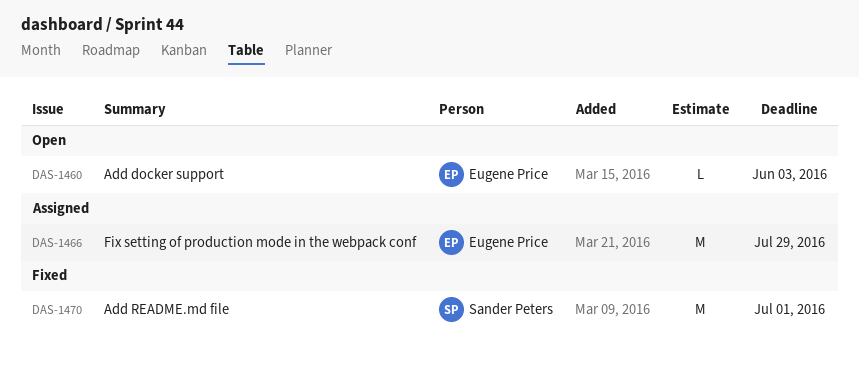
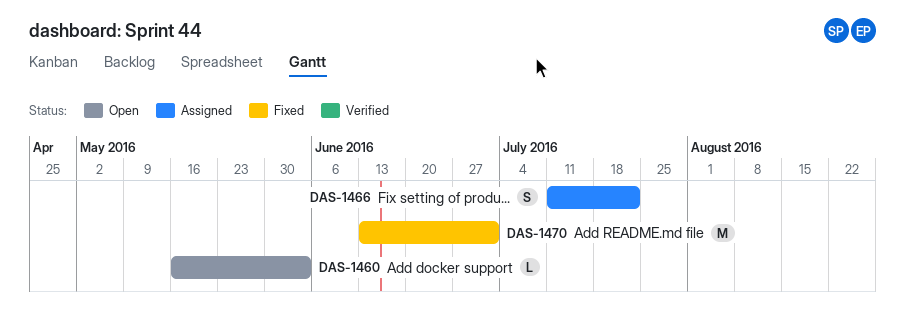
DAS-1466, estimate: M -> S
DAS-1466, due: Jul 29 -> Jul 22

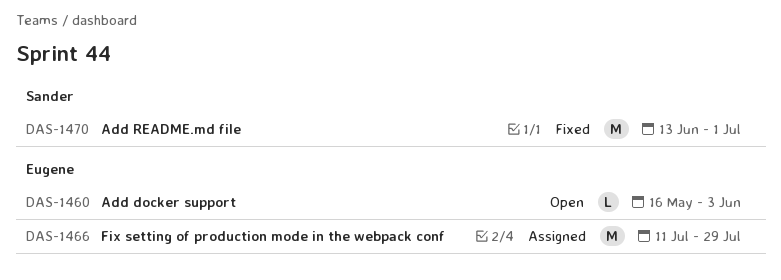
DAS-1466, estimate: S -> M
DAS-1466, due: Jul 22 -> Jul 29

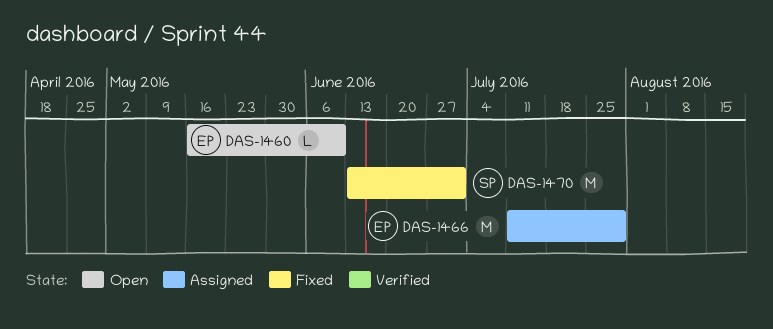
DAS-1460, due: Jun 3 -> Jun 10

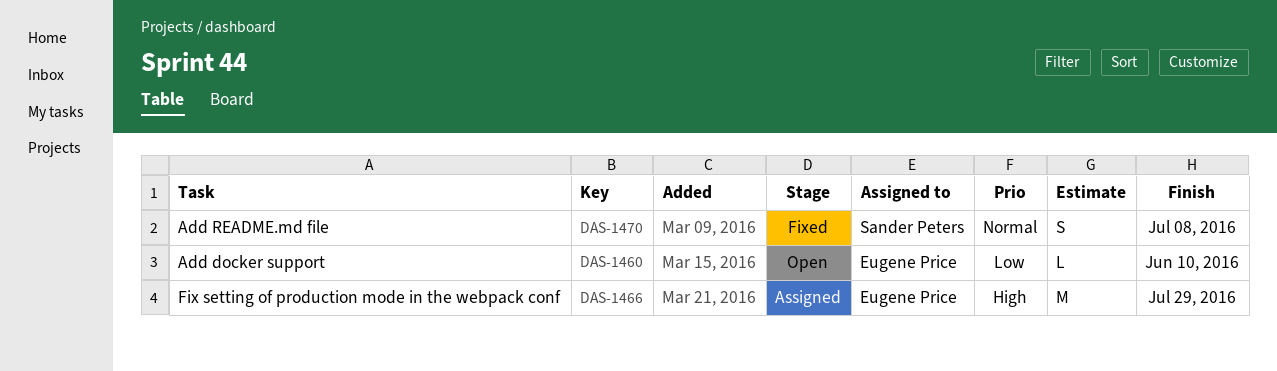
DAS-1470, estimate: M -> S
DAS-1470, due: Jul 1 -> Jul 8

